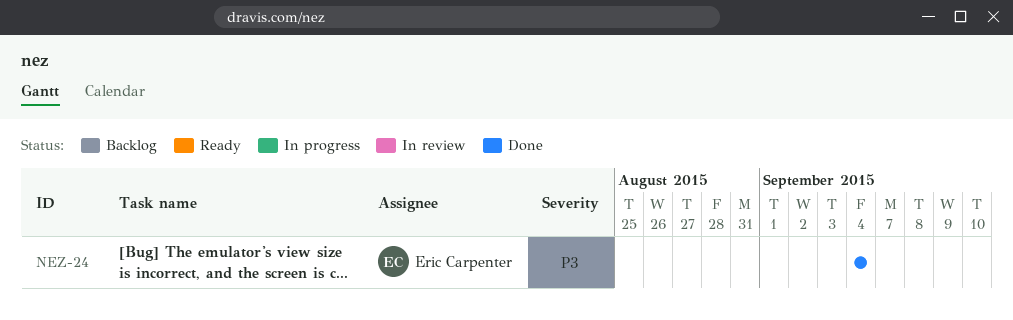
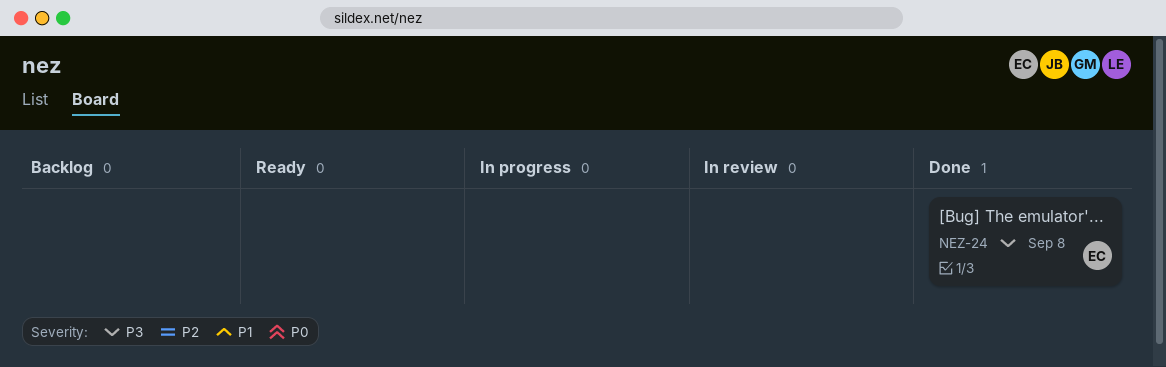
NEZ-24, due: Sep 4 -> Sep 8

